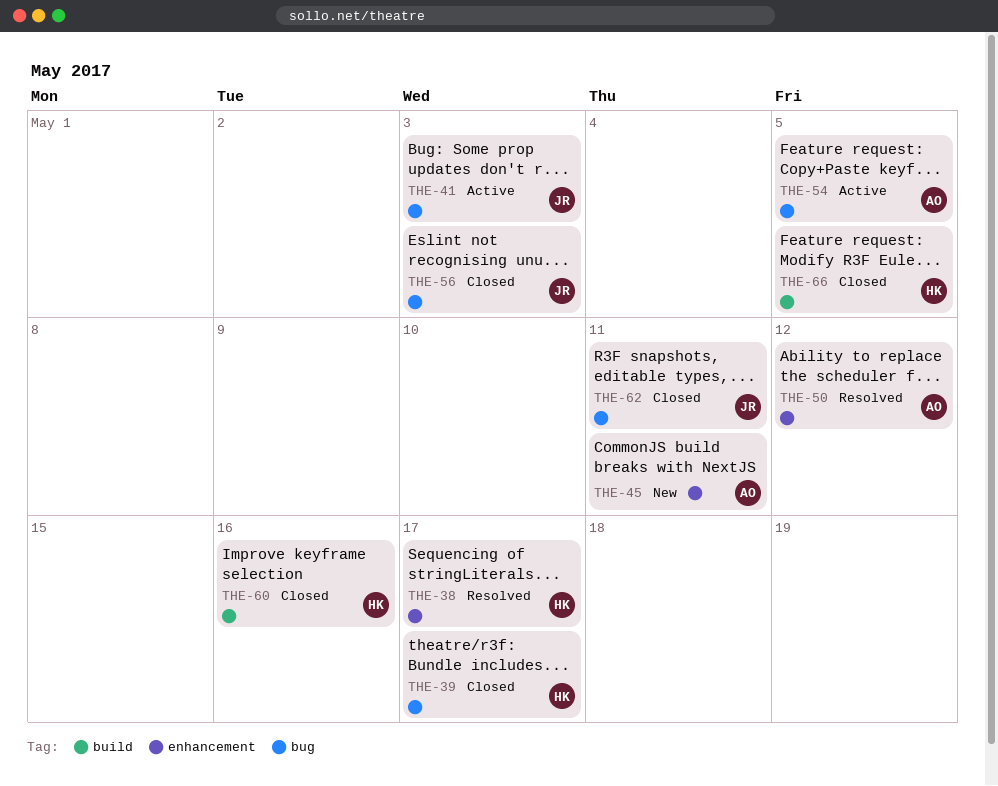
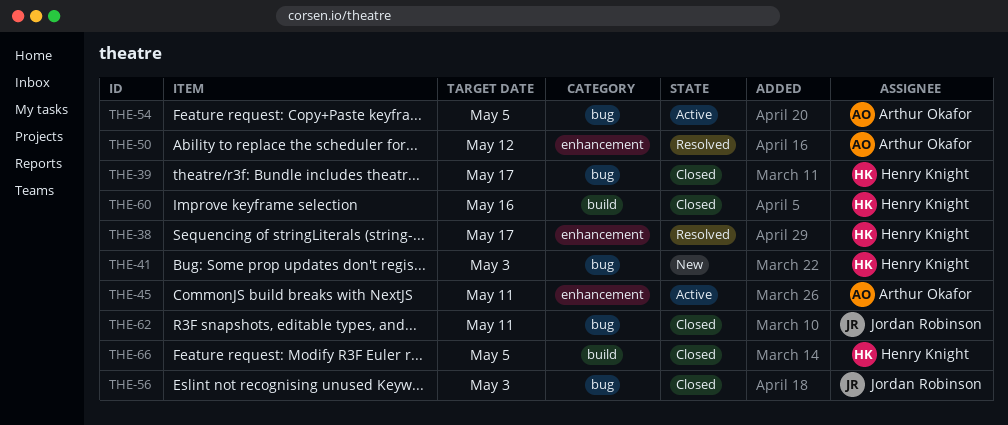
THE-41, status: Active -> New
THE-41, owner: Jordan Robinson -> Henry Knight
THE-45, status: New -> Active

